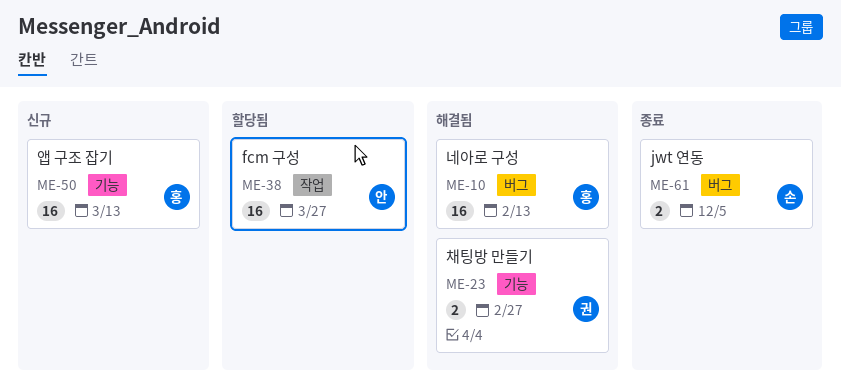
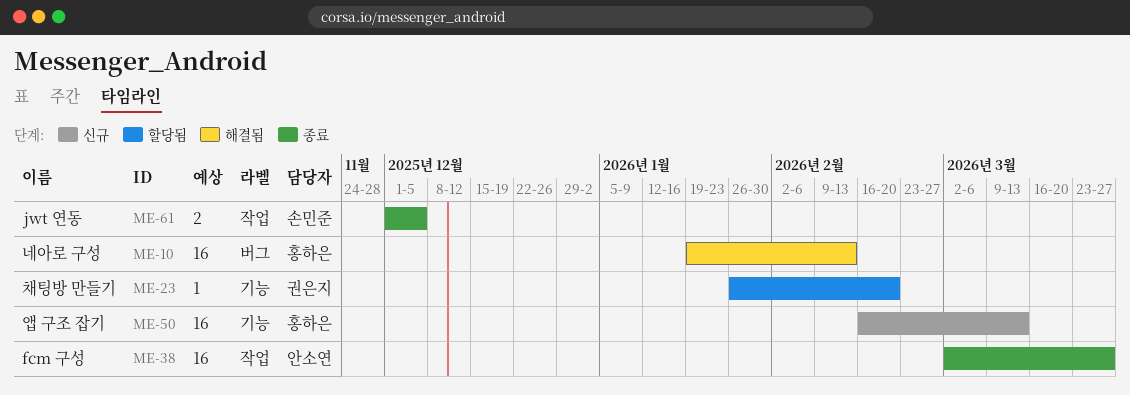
ME-23, status: 해결됨 -> 할당됨
ME-23, estimate: 2 -> 1
ME-23, due: Feb 27 -> Feb 20
ME-38, status: 할당됨 -> 종료
ME-61, label: 버그 -> 작업

